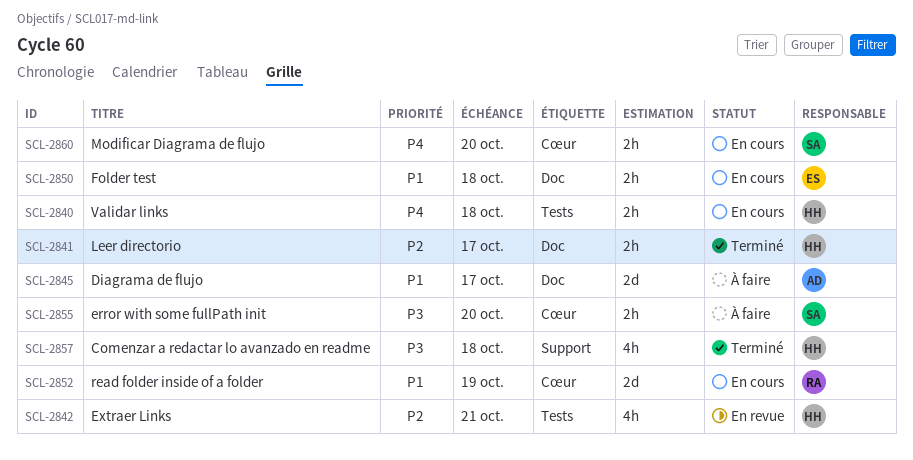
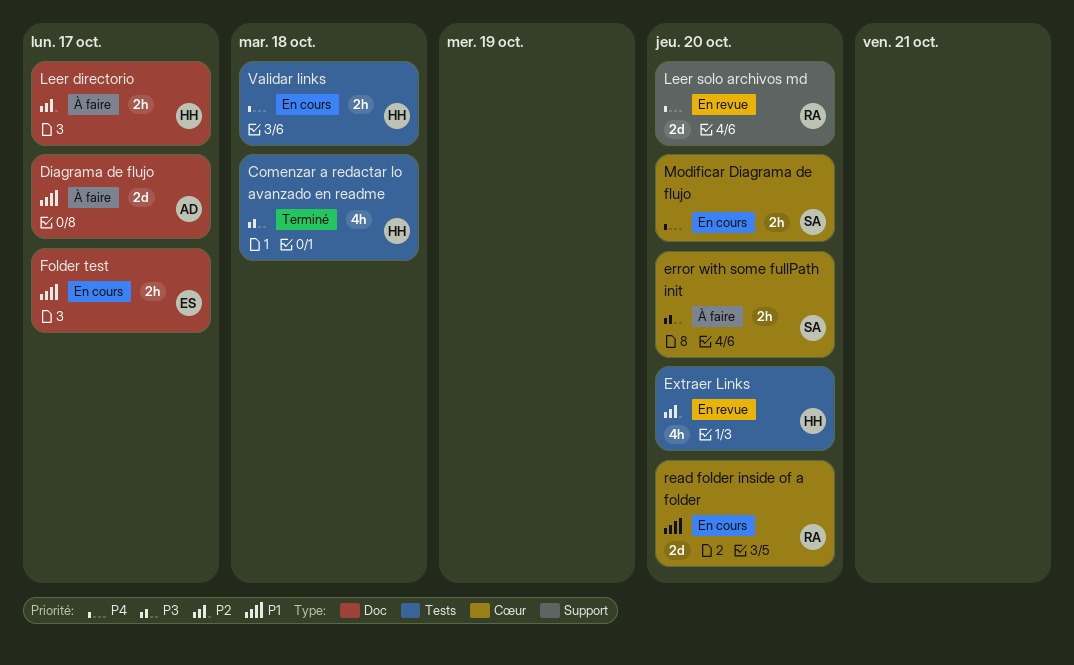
Comenzar a redactar lo avanzado en readme, label: Support -> Tests
Extraer Links, due: Oct 21 -> Oct 20
Folder test, due: Oct 18 -> Oct 17
Leer directorio, status: Terminé -> À faire
Leer solo archivos md: none -> present
read folder inside of a folder, due: Oct 19 -> Oct 20

